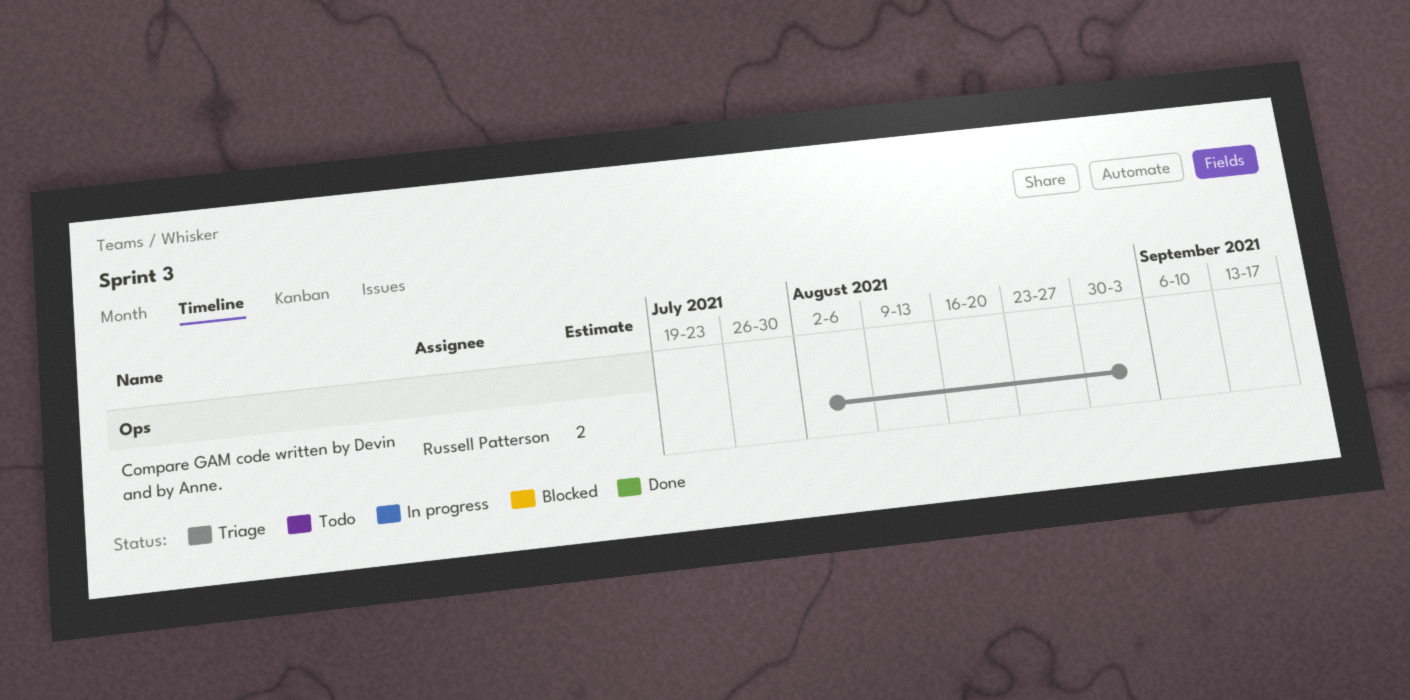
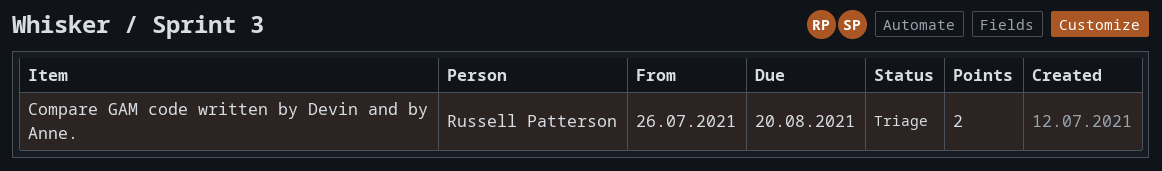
Compare GAM code written by Devin and by Anne., start: Aug 2 -> Jul 26
Compare GAM code written by Devin and by Anne., due: Sep 3 -> Aug 20

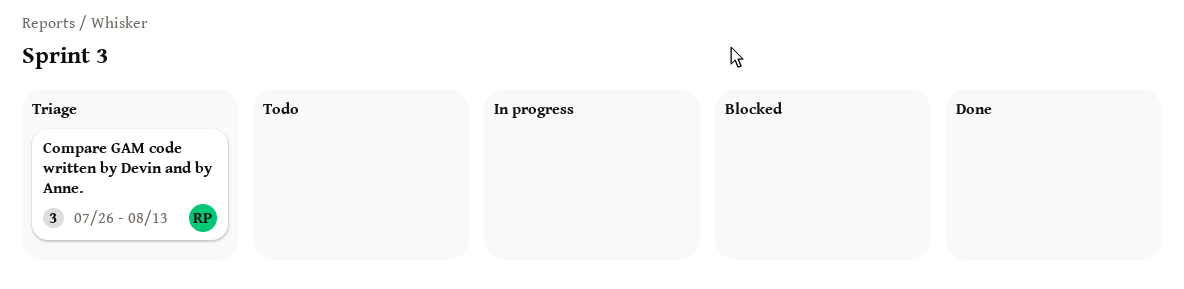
Compare GAM code written by Devin and by Anne., estimate: 2 -> 3
Compare GAM code written by Devin and by Anne., due: Aug 20 -> Aug 13

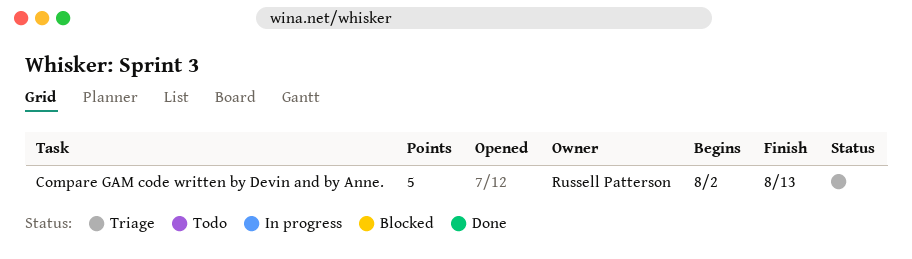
Compare GAM code written by Devin and by Anne., estimate: 3 -> 5
Compare GAM code written by Devin and by Anne., start: Jul 26 -> Aug 2

